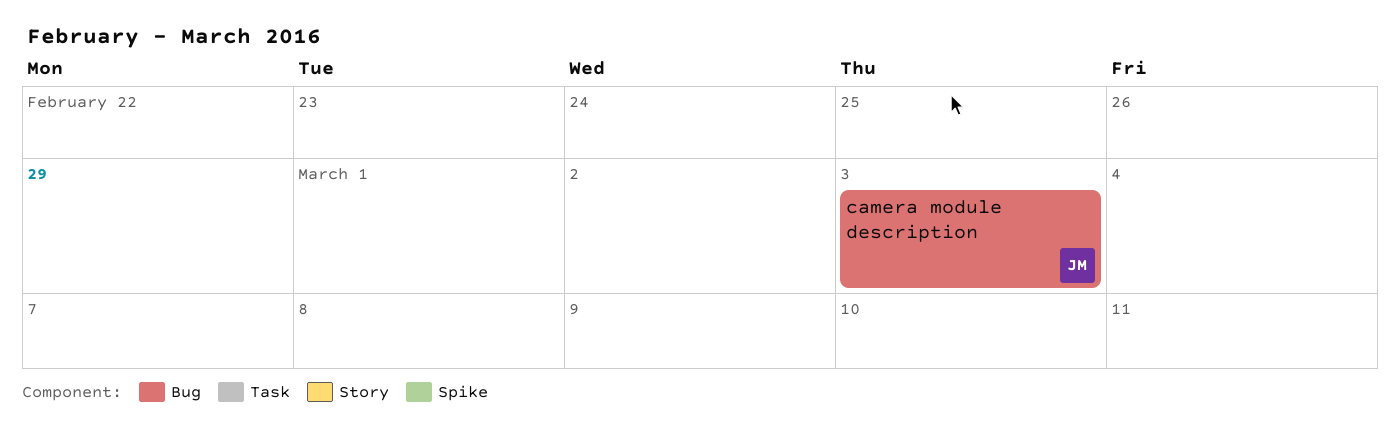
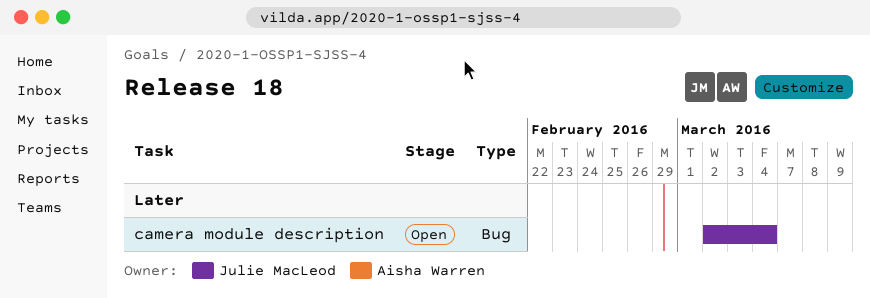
camera module description, due: Mar 3 -> Mar 4

